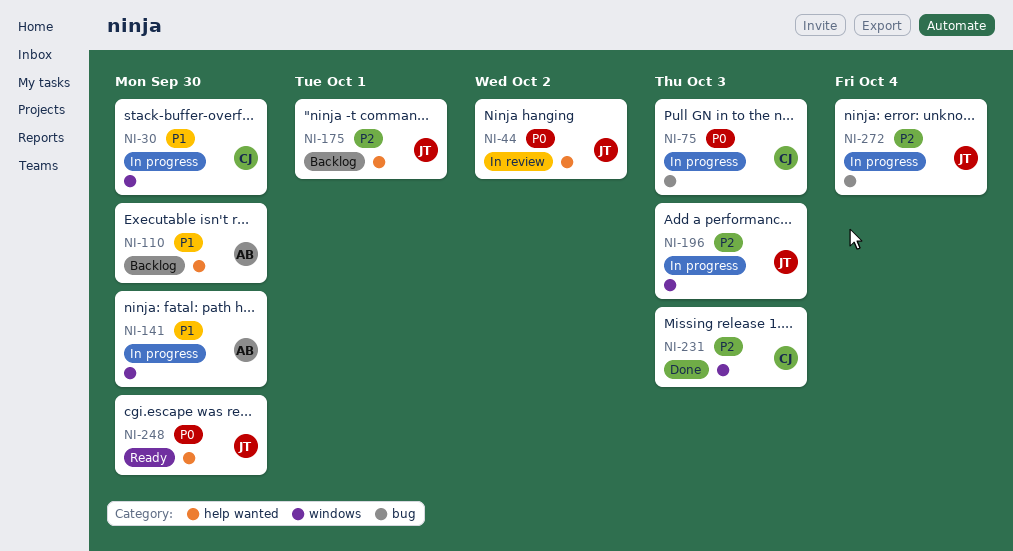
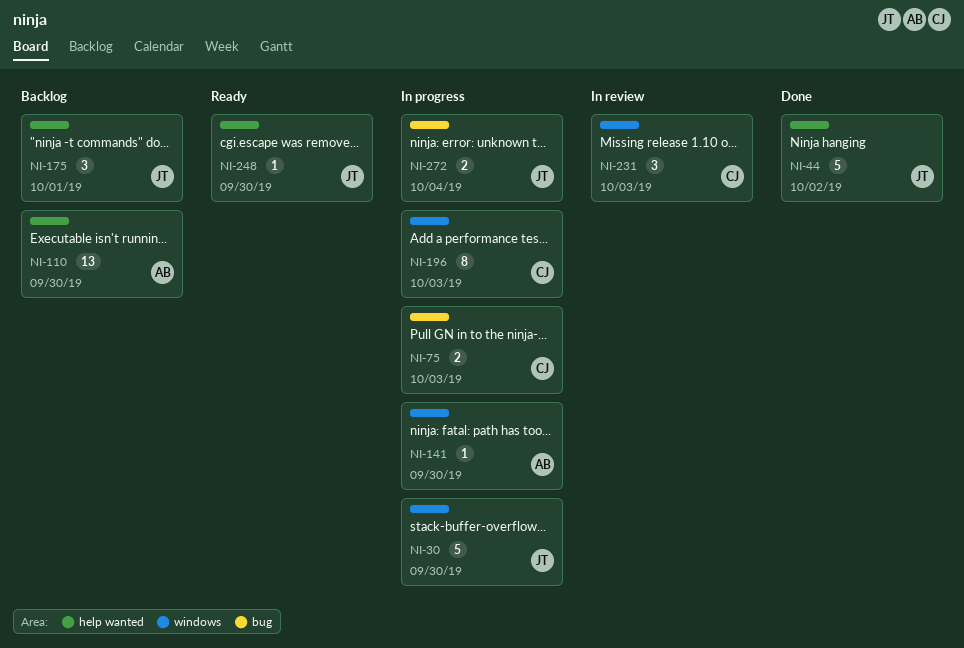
NI-30, owner: CJ -> JT
NI-44, status: In review -> Done
NI-196, owner: JT -> CJ
NI-231, status: Done -> In review

